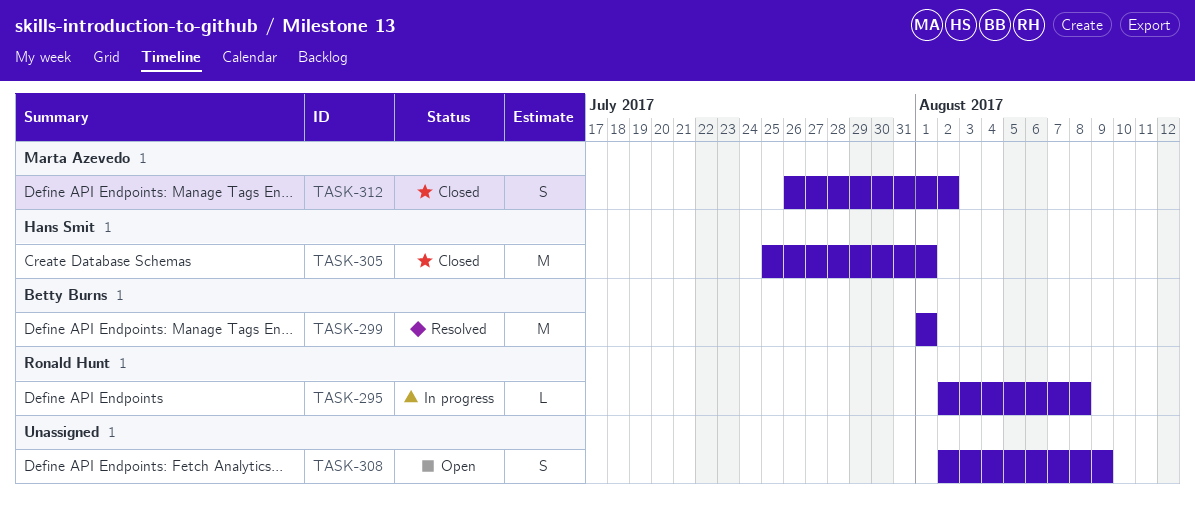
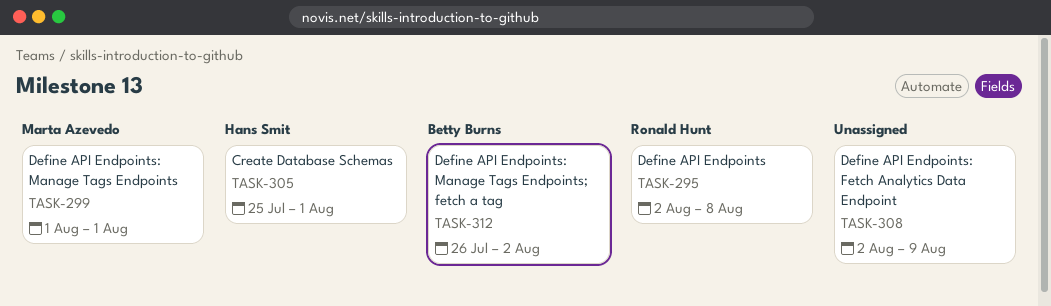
TASK-299, owner: Betty Burns -> Marta Azevedo
TASK-312, owner: Marta Azevedo -> Betty Burns

